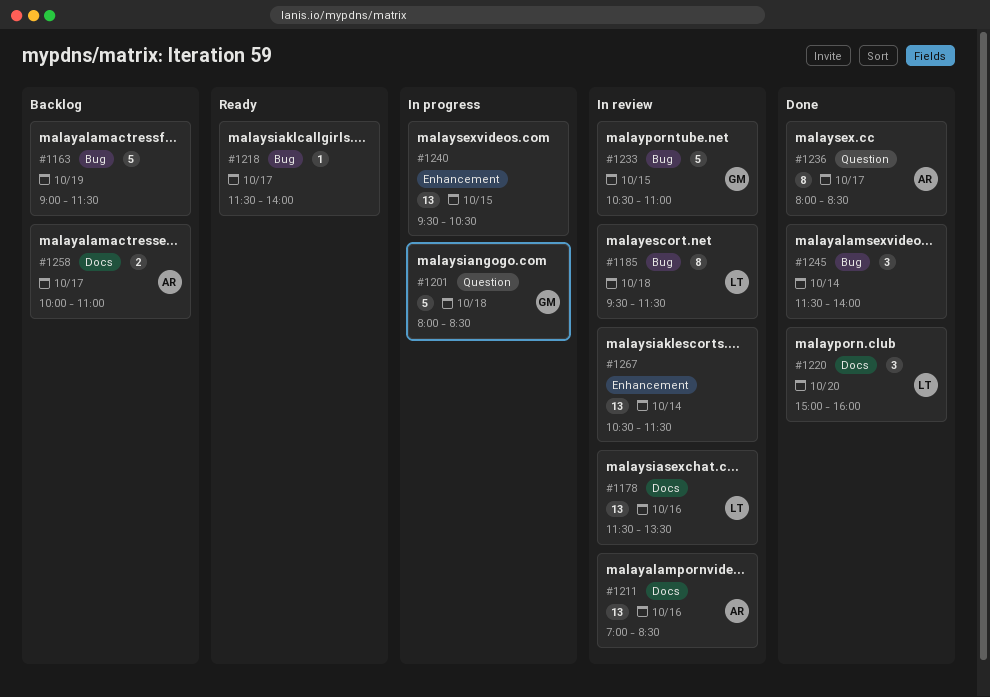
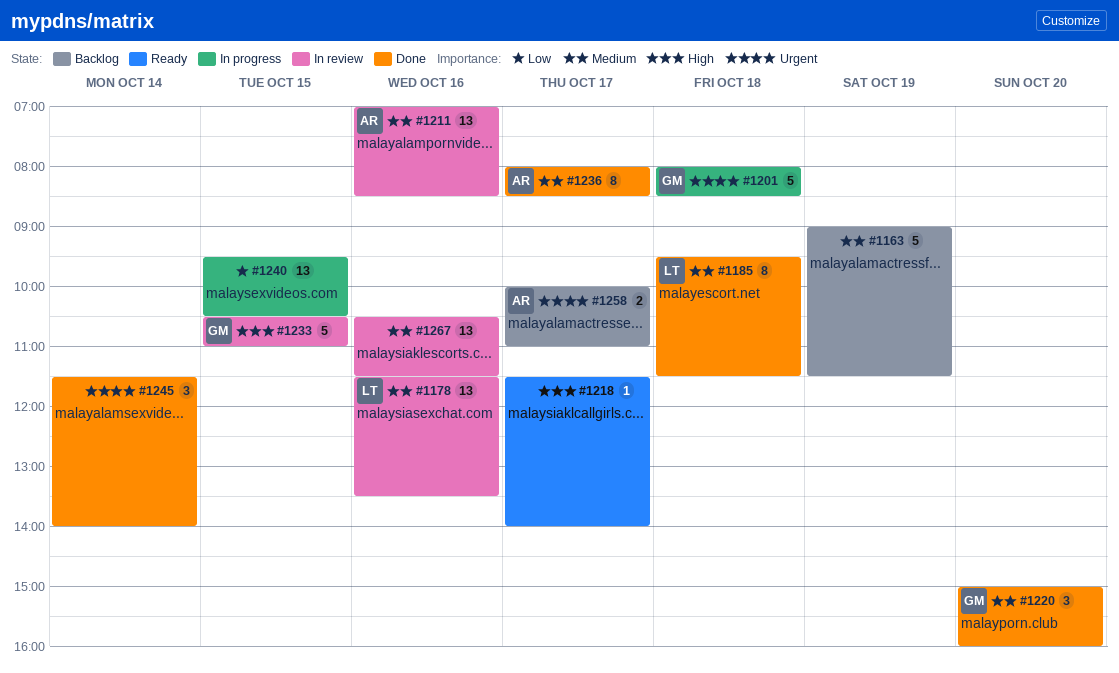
#1185, status: In review -> Done
#1220, owner: LT -> GM
#1267, day: Oct 14 -> Oct 16

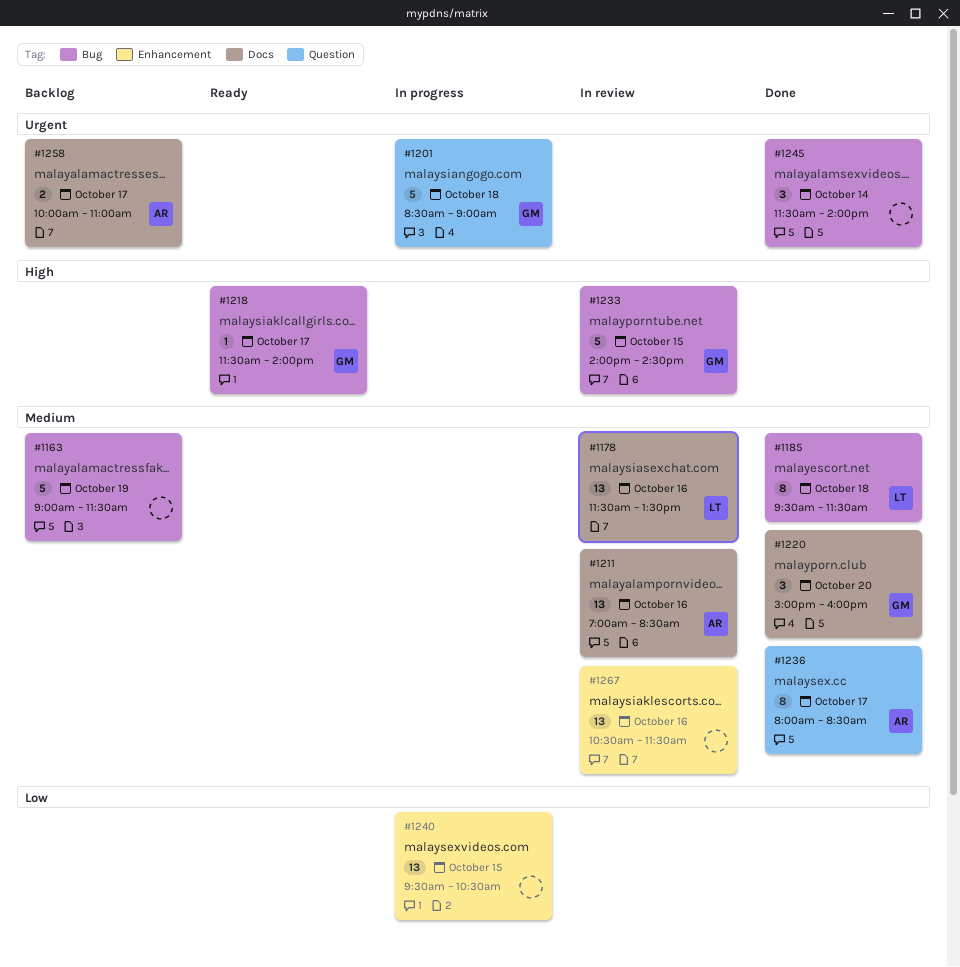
#1201, begins: 08:00 -> 08:30
#1201, ends: 08:30 -> 09:00
#1218, owner: none -> GM
#1233, begins: 10:30 -> 14:00
#1233, ends: 11:00 -> 14:30

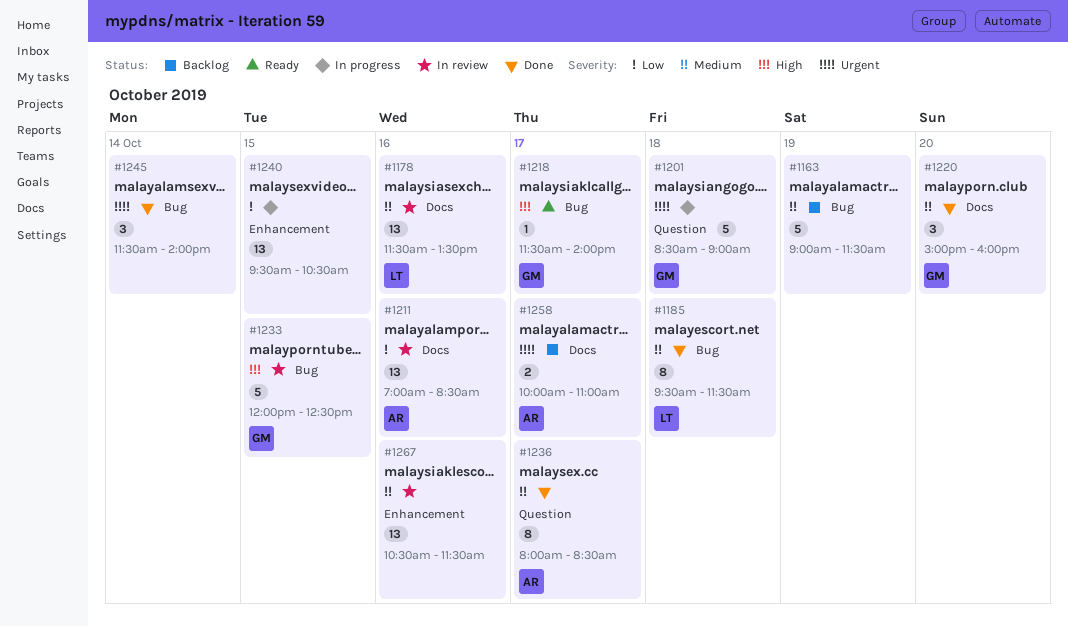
#1211, priority: Medium -> Low
#1233, begins: 14:00 -> 12:00
#1233, ends: 14:30 -> 12:30

